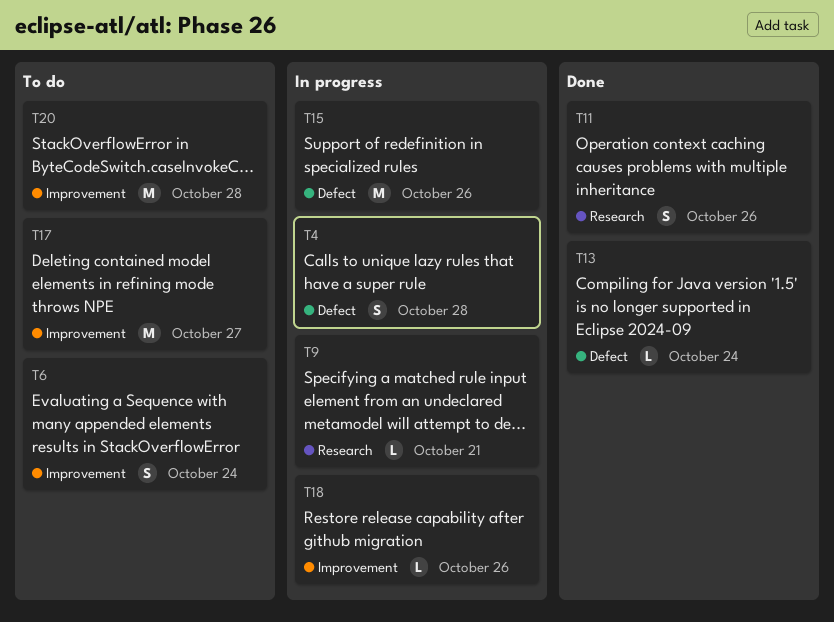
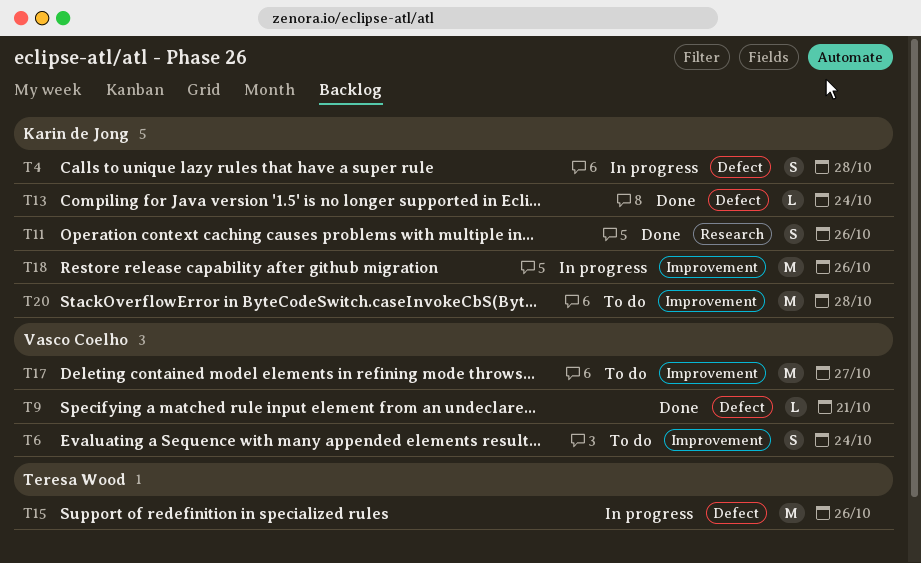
T9, status: In progress -> Done
T9, label: Research -> Defect
T18, estimate: L -> M

